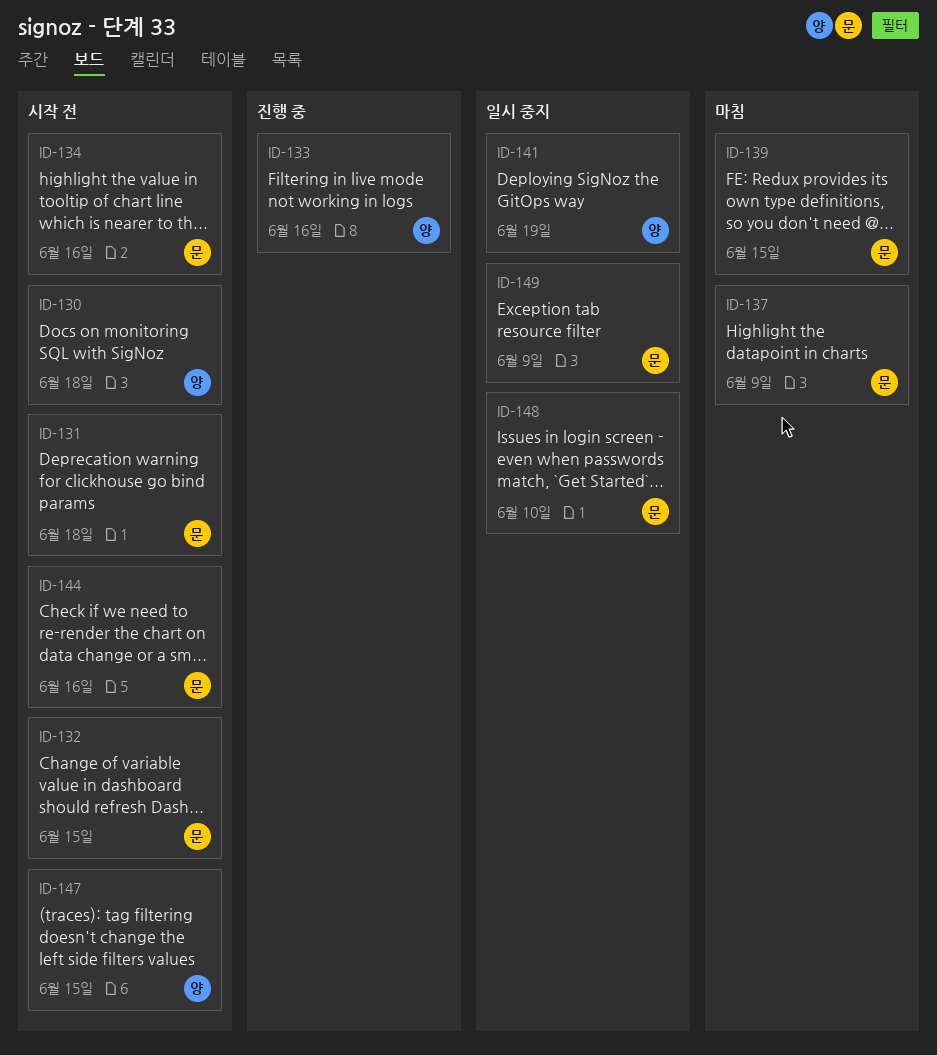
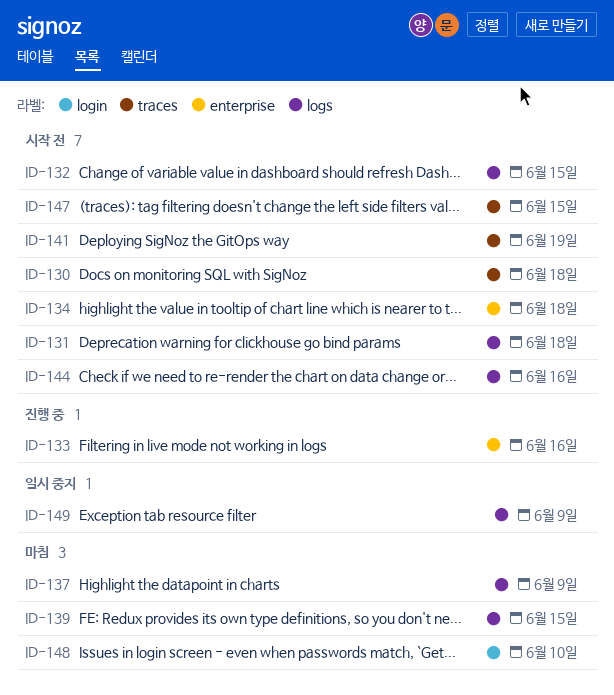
ID-134, due: Jun 16 -> Jun 18
ID-141, status: 일시 중지 -> 시작 전
ID-148, status: 일시 중지 -> 마침

